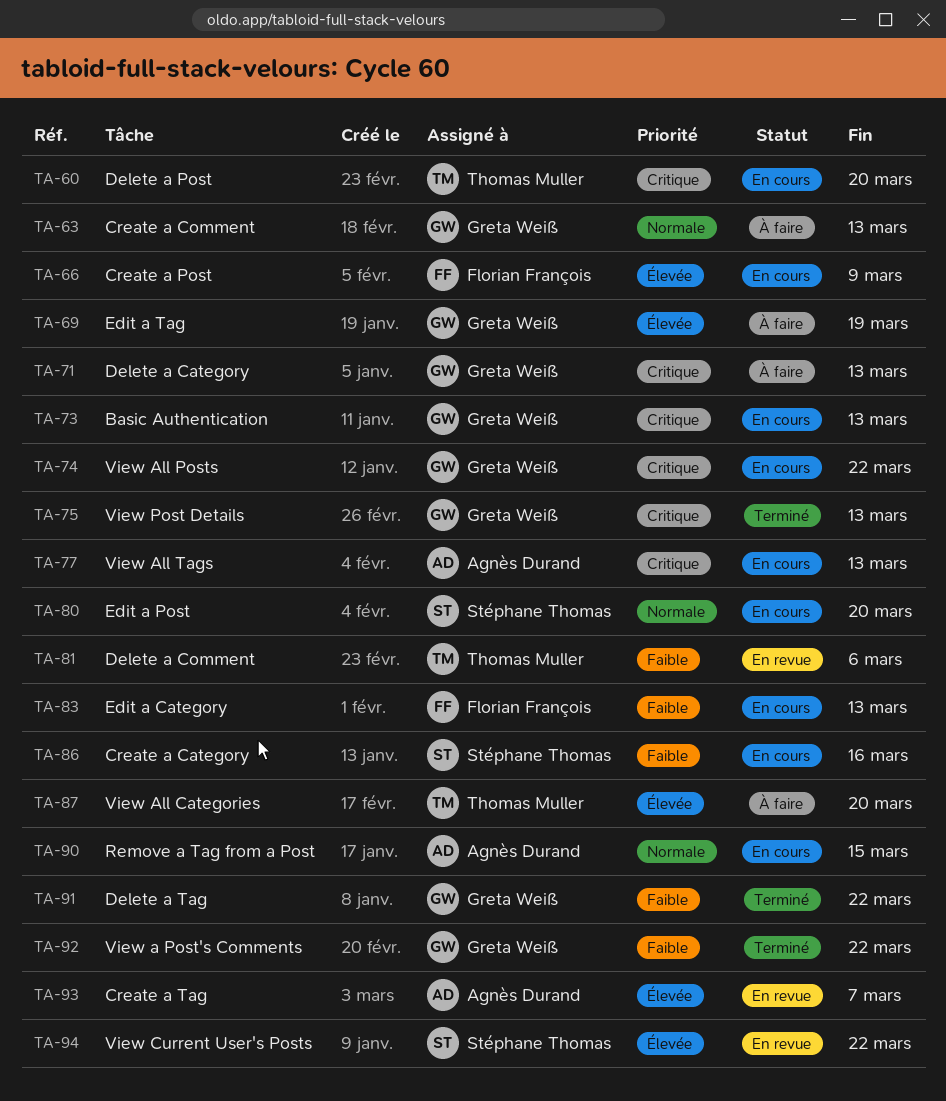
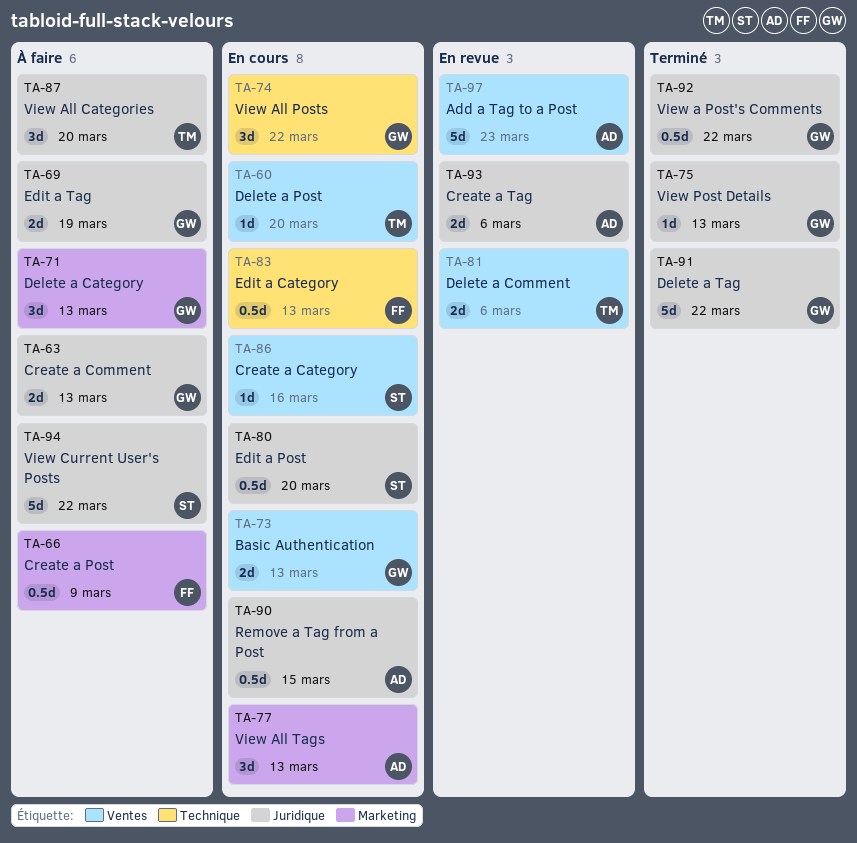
TA-66, status: En cours -> À faire
TA-93, due: Mar 7 -> Mar 6
TA-94, status: En revue -> À faire
TA-97: none -> present

